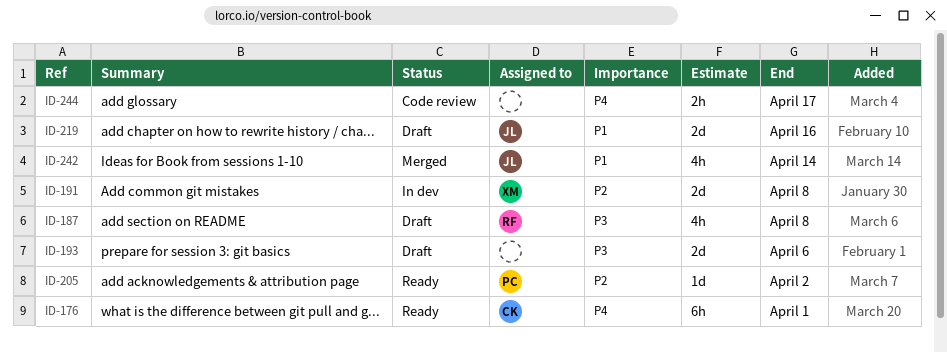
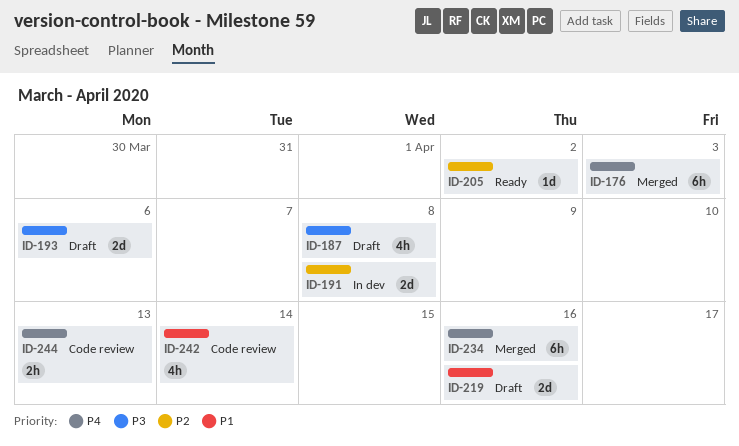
ID-176, status: Ready -> Merged
ID-176, due: Apr 1 -> Apr 3
ID-234: none -> present
ID-242, status: Merged -> Code review
ID-244, due: Apr 17 -> Apr 13

